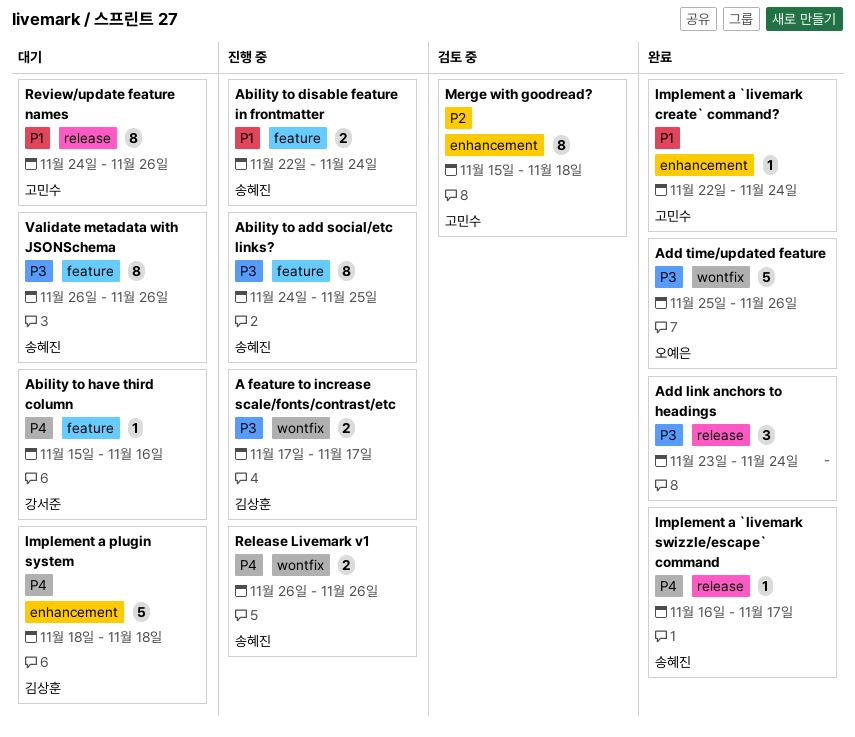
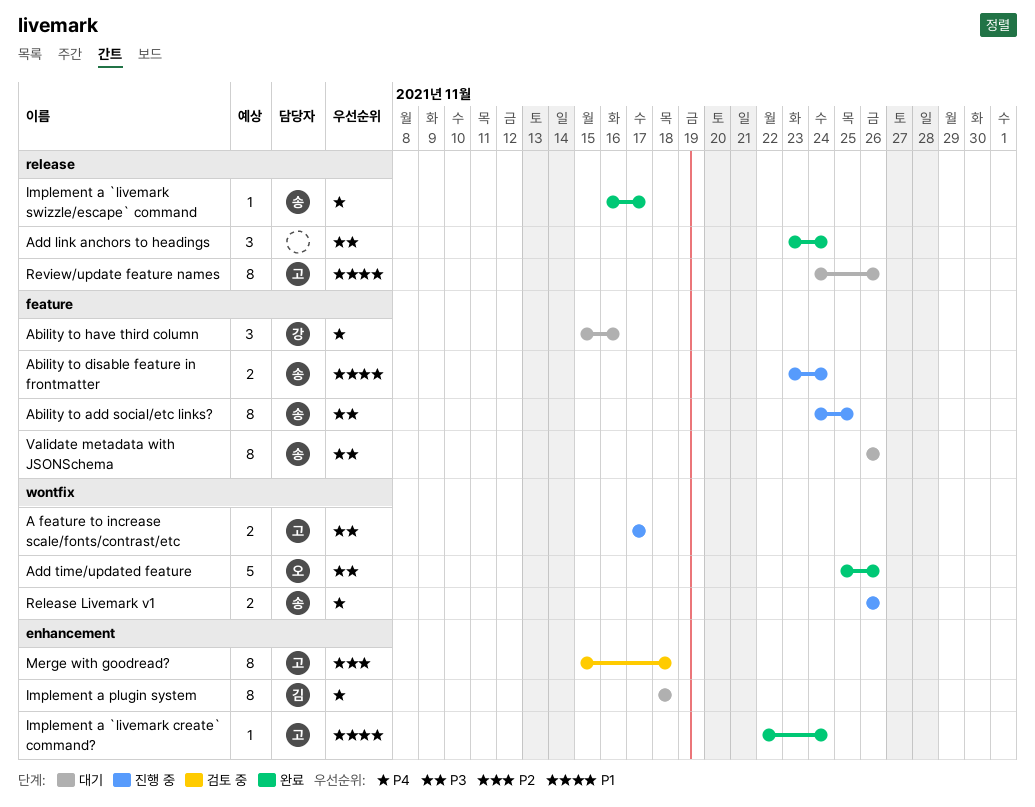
A feature to increase scale/fonts/contrast/etc, owner: 김상훈 -> 고민수
Ability to disable feature in frontmatter, start: Nov 22 -> Nov 23
Ability to have third column, estimate: 1 -> 3
Implement a plugin system, estimate: 5 -> 8

